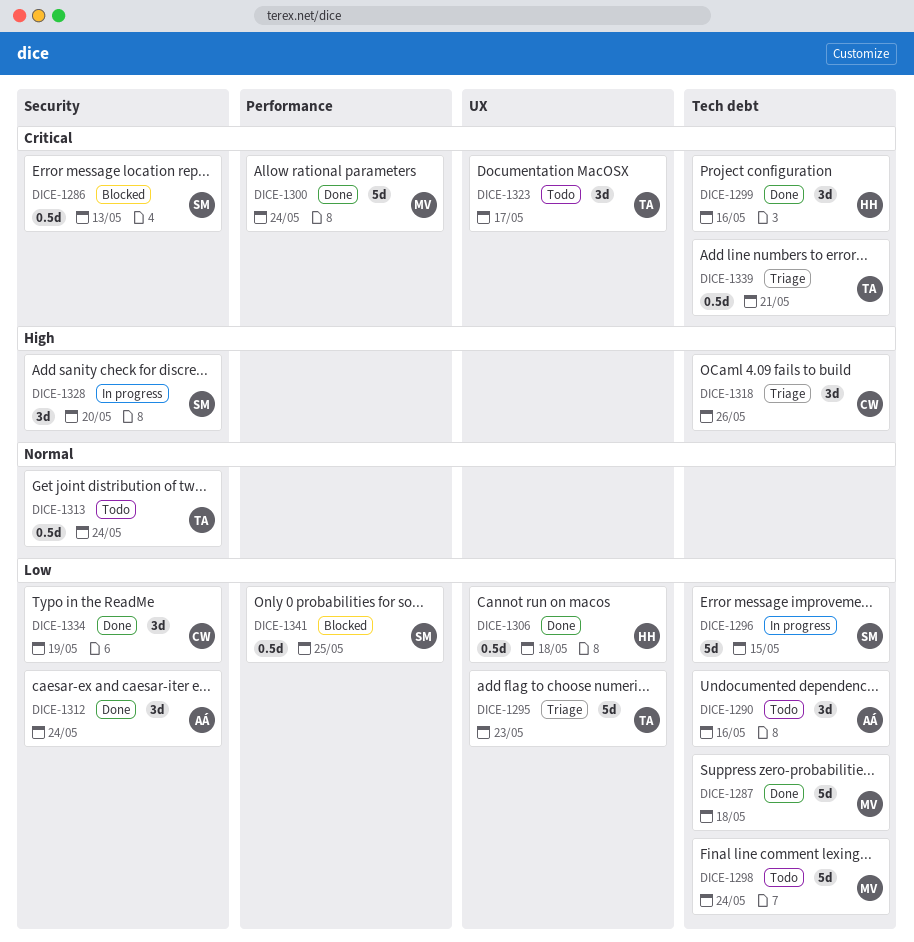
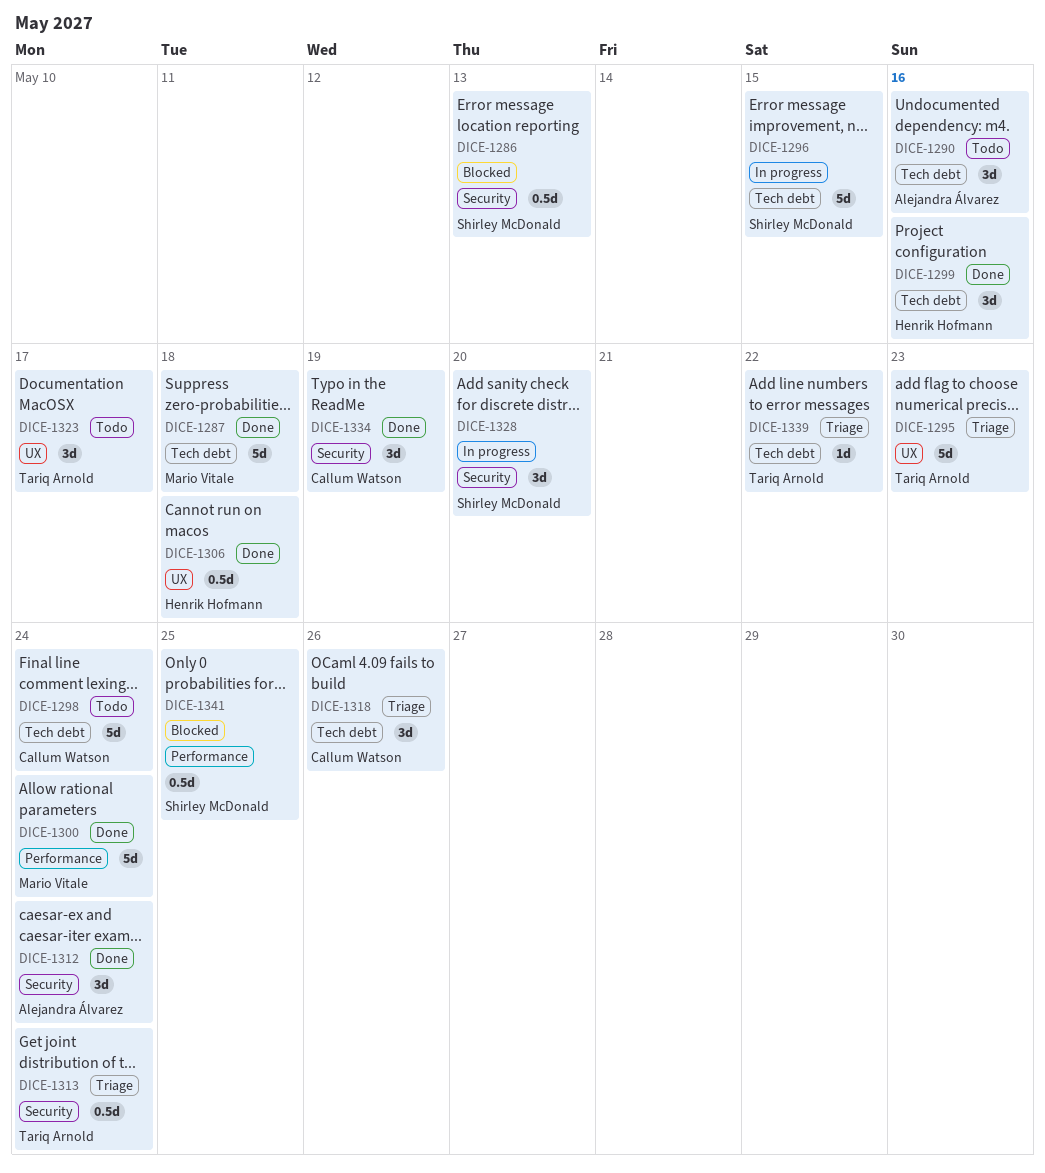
DICE-1298, owner: Mario Vitale -> Callum Watson
DICE-1313, status: Todo -> Triage
DICE-1339, estimate: 0.5d -> 1d
DICE-1339, due: May 21 -> May 22

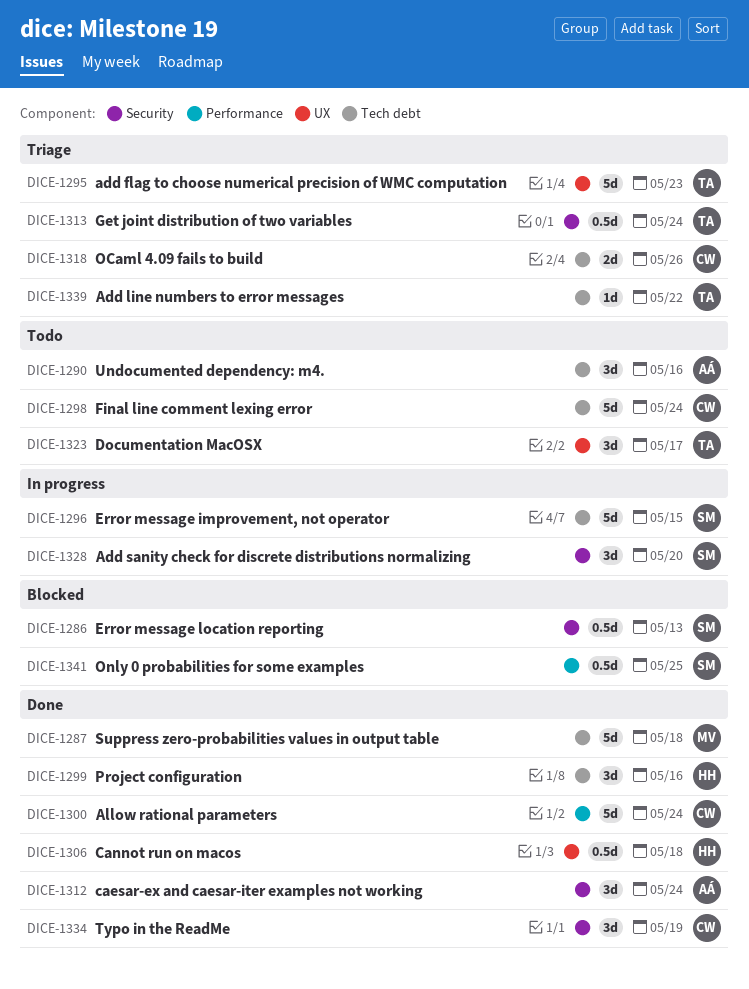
DICE-1300, owner: Mario Vitale -> Callum Watson
DICE-1318, estimate: 3d -> 2d

